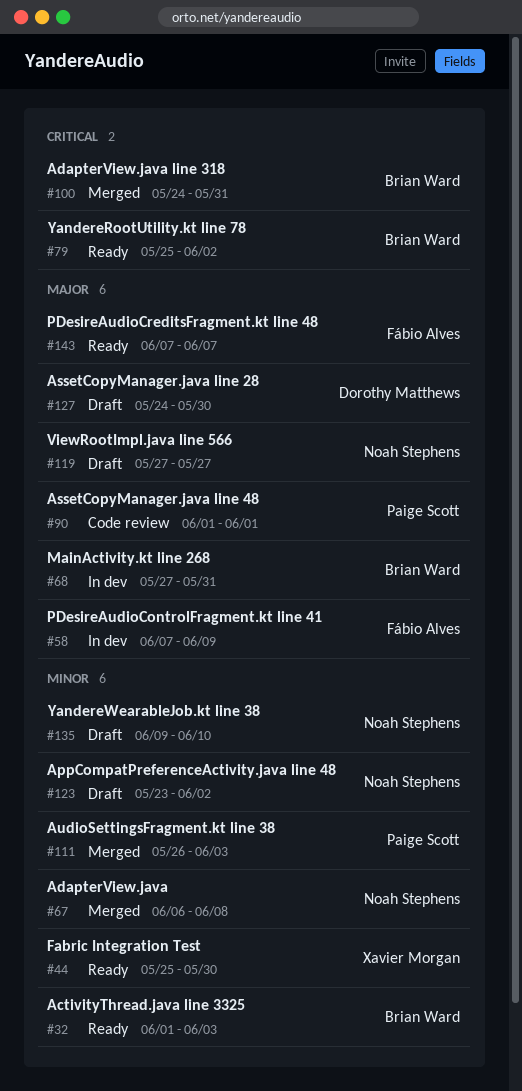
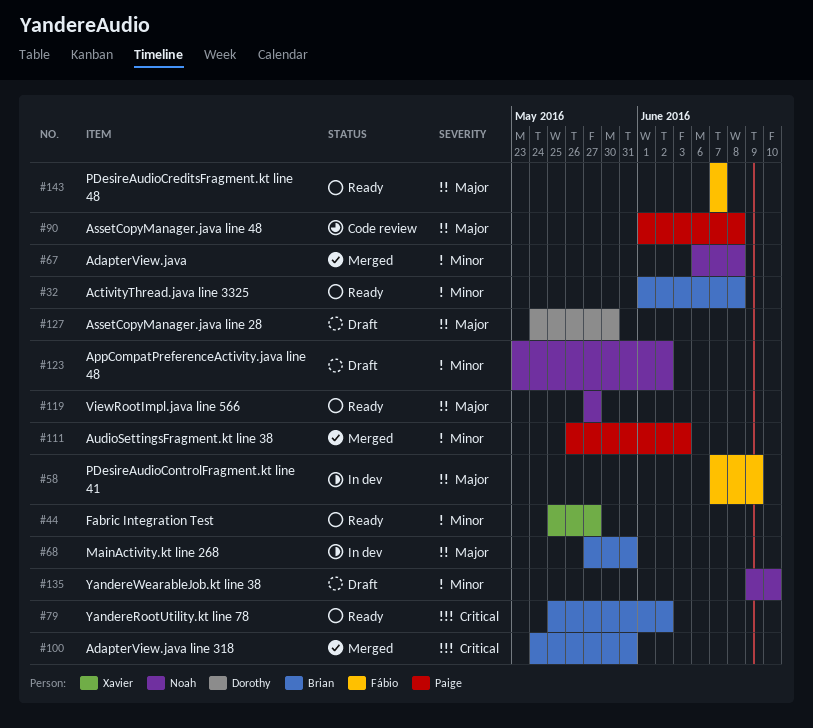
#32, due: Jun 3 -> Jun 8
#44, due: May 30 -> May 27
#90, due: Jun 1 -> Jun 8
#119, status: Draft -> Ready

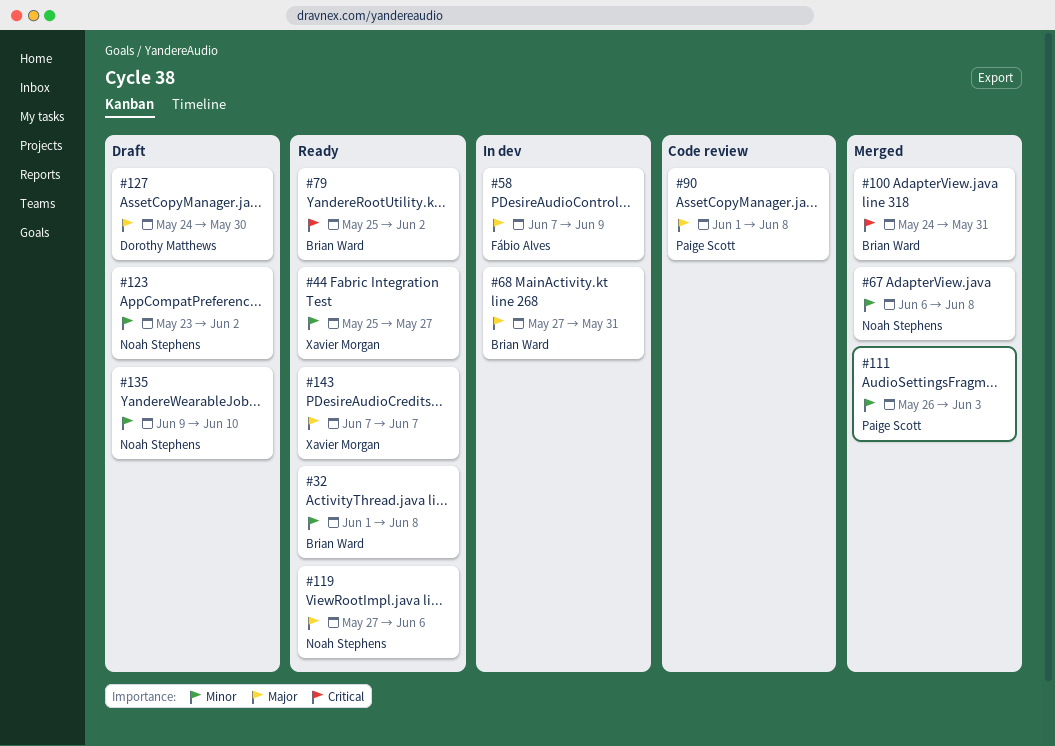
#119, due: May 27 -> Jun 6
#143, owner: Fábio Alves -> Xavier Morgan

